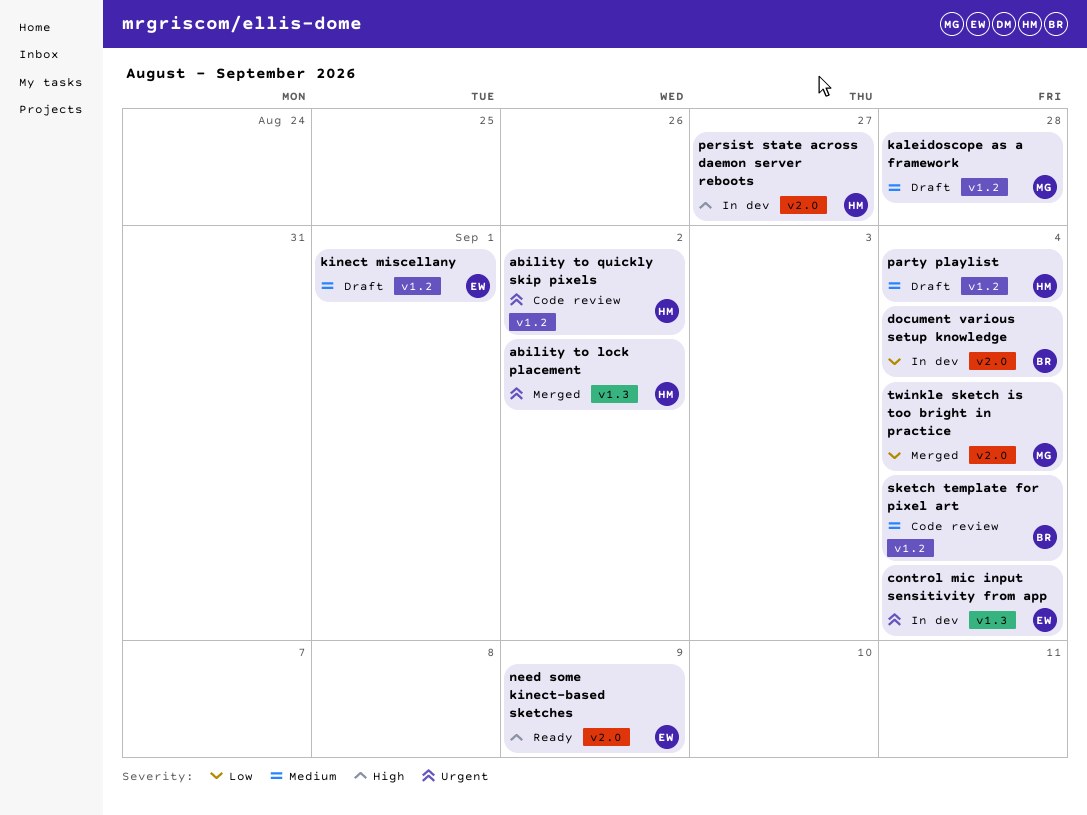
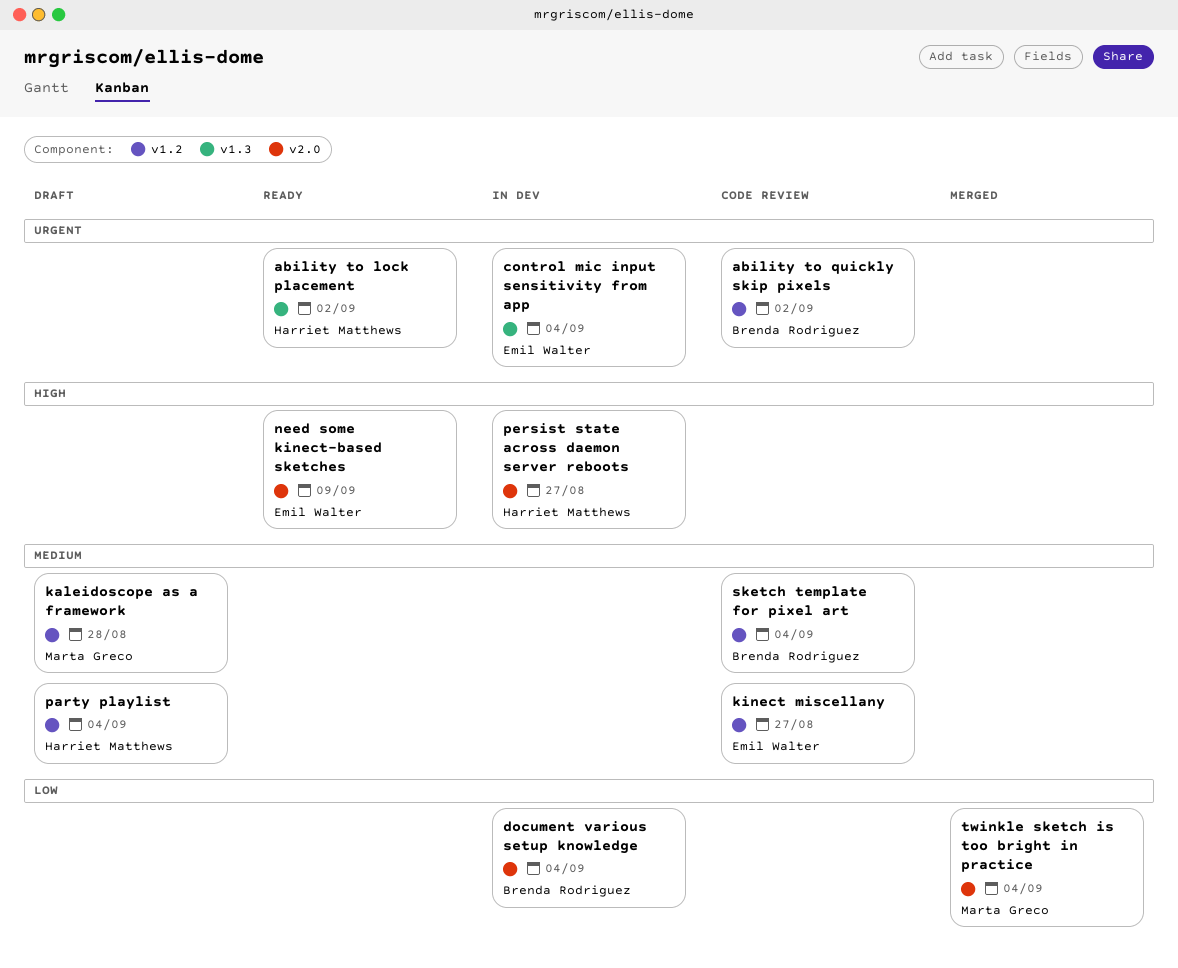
ability to lock placement, status: Merged -> Ready
ability to quickly skip pixels, owner: Harriet Matthews -> Brenda Rodriguez
kinect miscellany, status: Draft -> Code review
kinect miscellany, due: Sep 1 -> Aug 27

